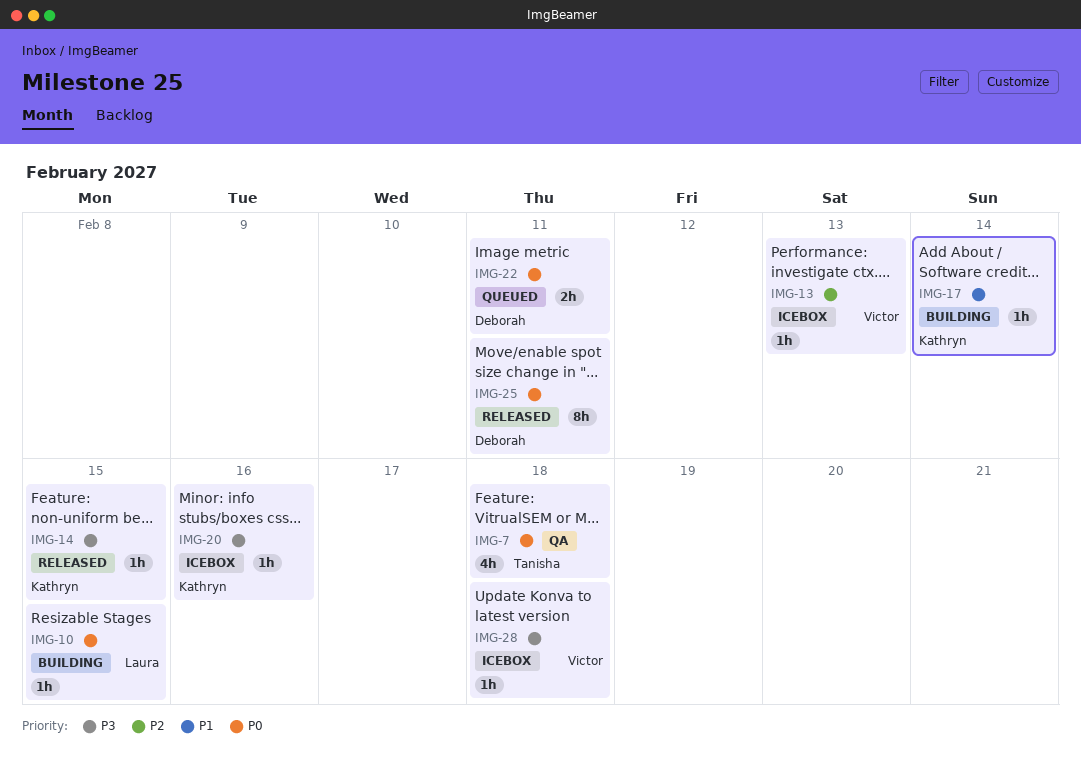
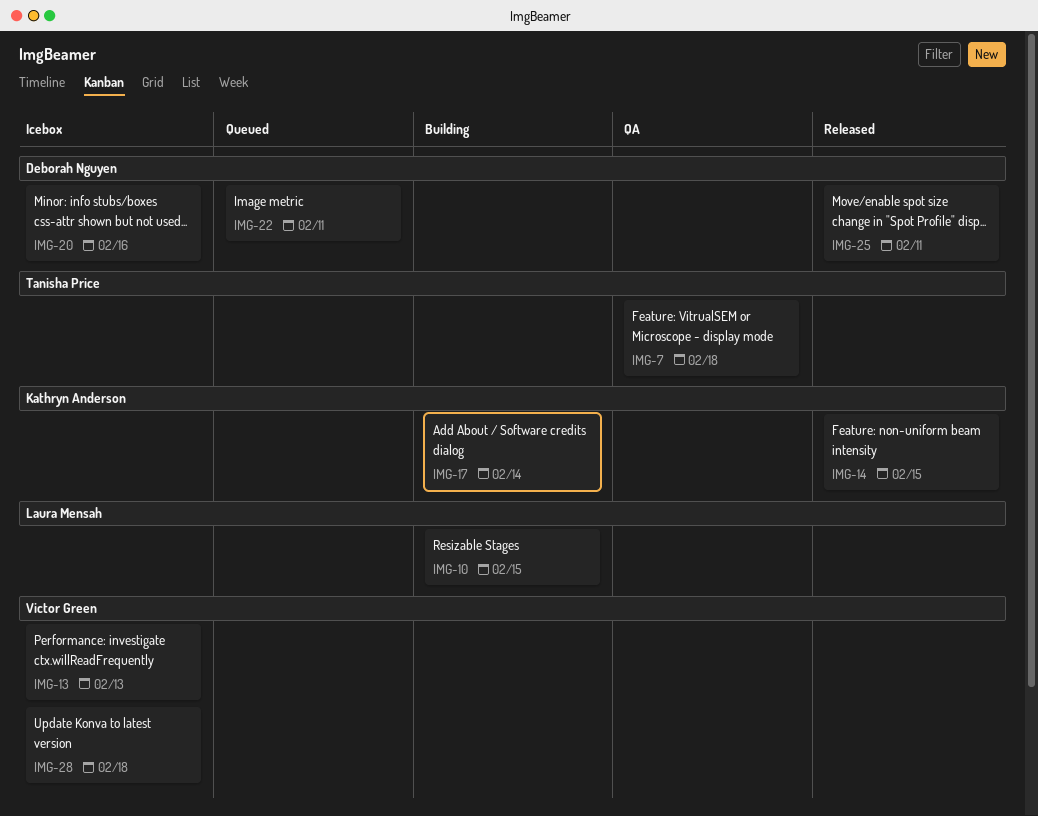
IMG-20, owner: Kathryn Anderson -> Deborah Nguyen

